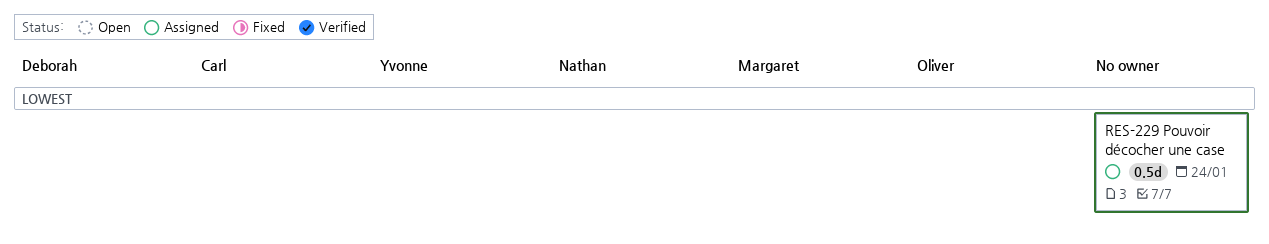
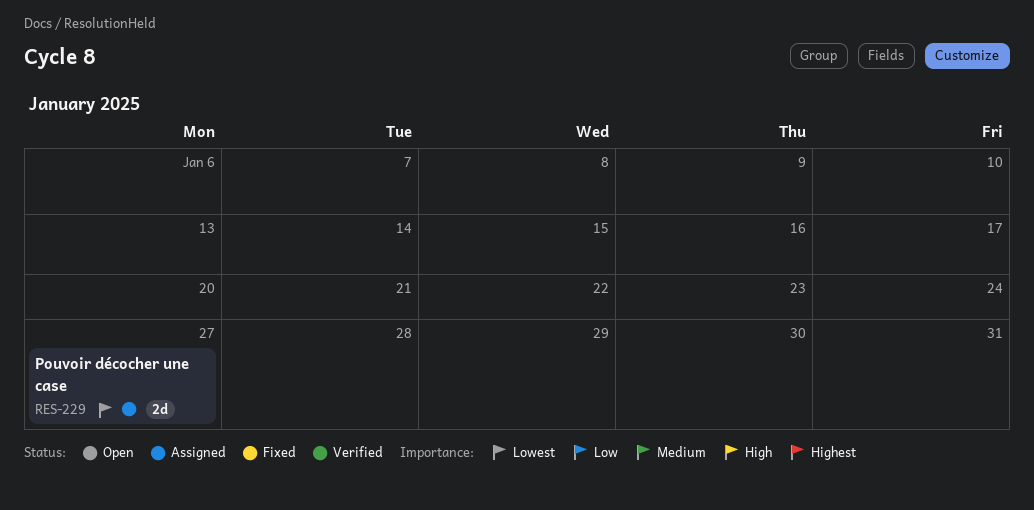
RES-229, estimate: 0.5d -> 2d
RES-229, due: Jan 24 -> Jan 27

